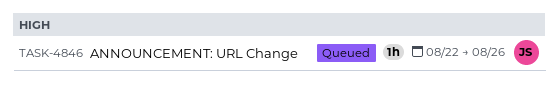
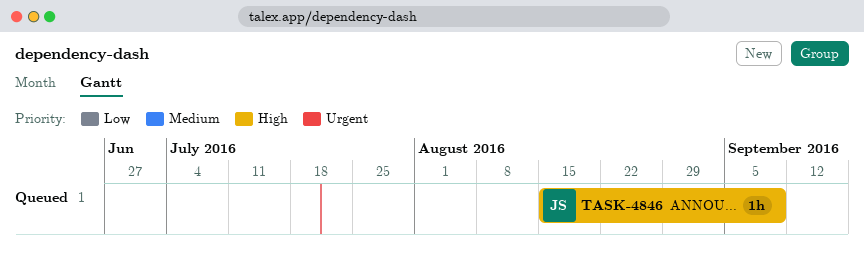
TASK-4846, start: Aug 22 -> Aug 15
TASK-4846, due: Aug 26 -> Sep 9

